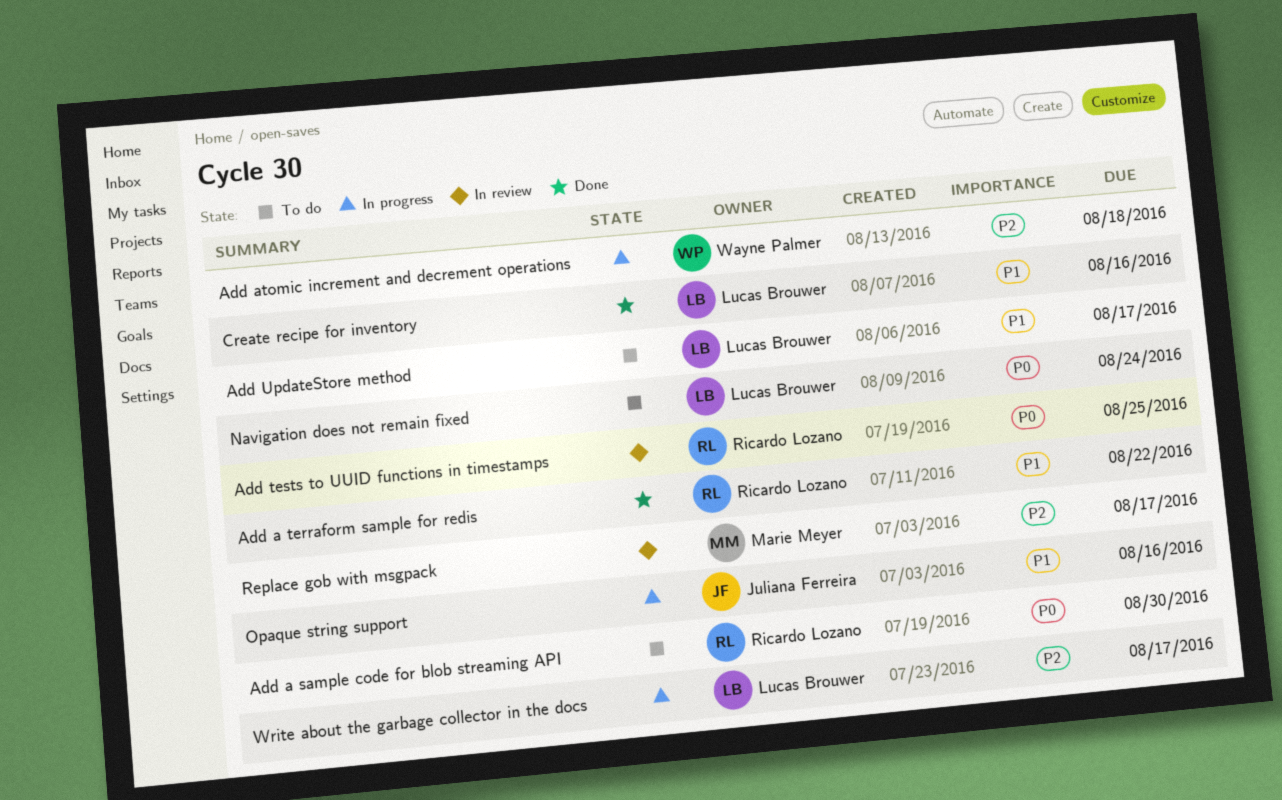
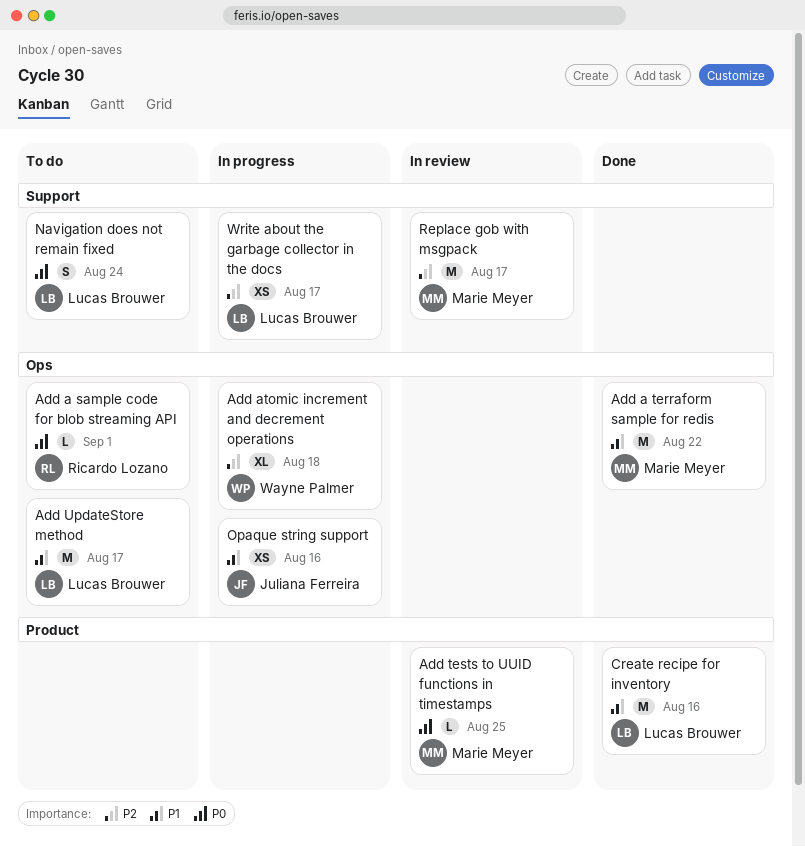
Add a sample code for blob streaming API, due: Aug 30 -> Sep 1
Add a terraform sample for redis, owner: Ricardo Lozano -> Marie Meyer
Add tests to UUID functions in timestamps, owner: Ricardo Lozano -> Marie Meyer

